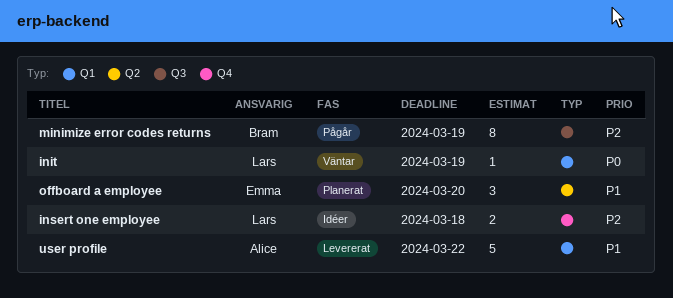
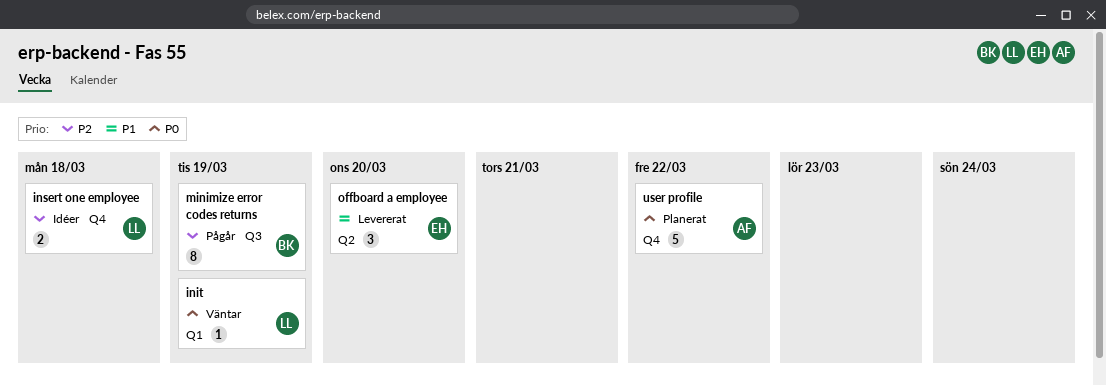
offboard a employee, status: Planerat -> Levererat
user profile, status: Levererat -> Planerat
user profile, priority: P1 -> P0
user profile, label: Q1 -> Q4

